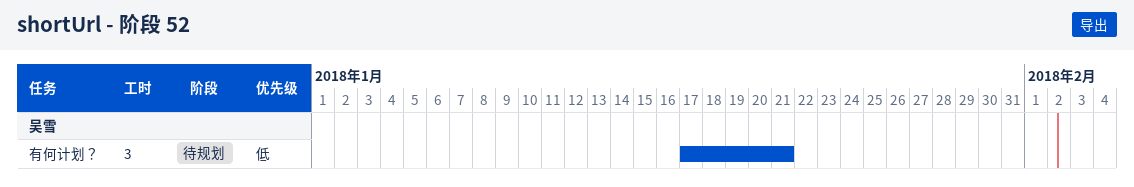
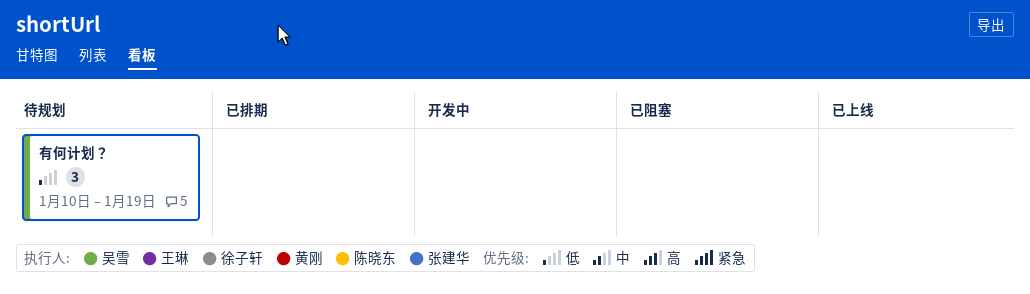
有何计划？, start: Jan 17 -> Jan 10
有何计划？, due: Jan 21 -> Jan 19

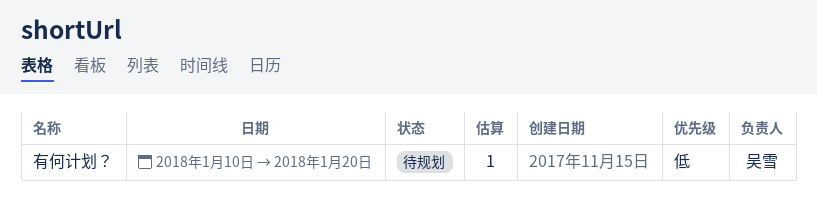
有何计划？, estimate: 3 -> 1
有何计划？, due: Jan 19 -> Jan 20

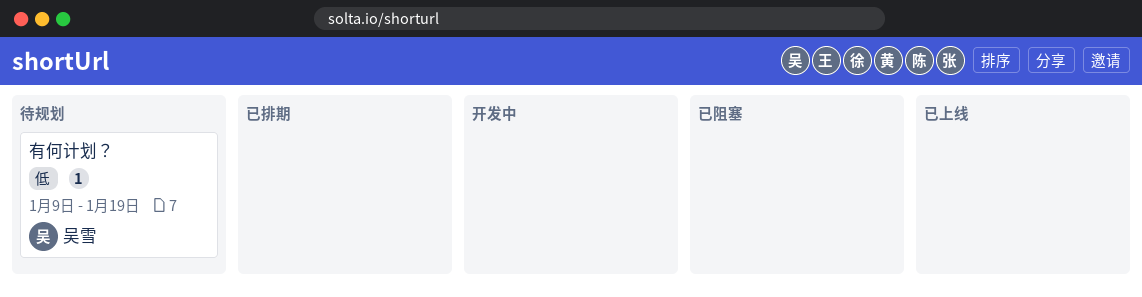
有何计划？, start: Jan 10 -> Jan 9
有何计划？, due: Jan 20 -> Jan 19

